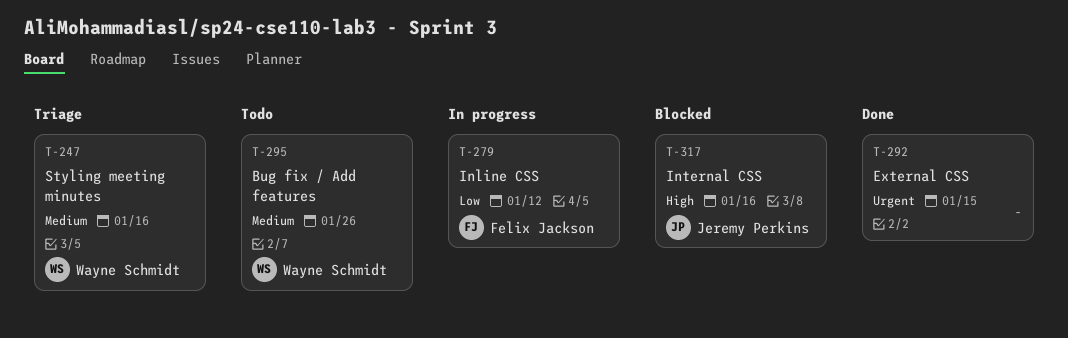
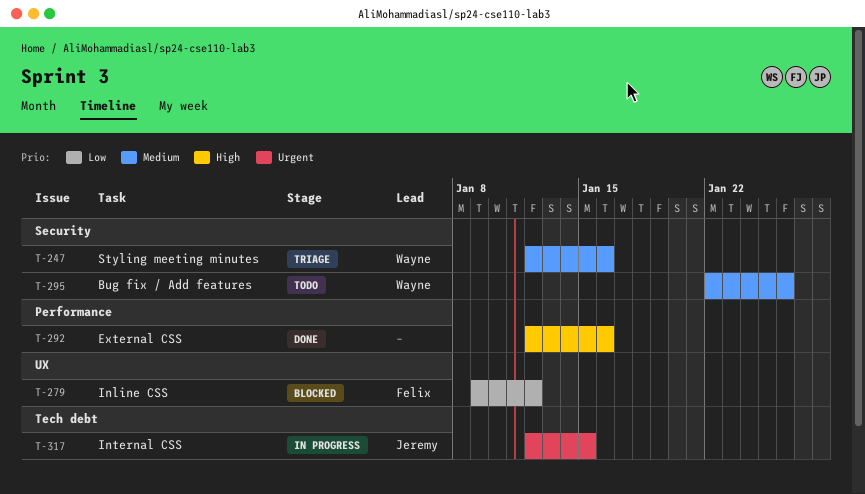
T-279, status: In progress -> Blocked
T-292, priority: Urgent -> High
T-292, due: Jan 15 -> Jan 16
T-317, status: Blocked -> In progress
T-317, priority: High -> Urgent
T-317, due: Jan 16 -> Jan 15

